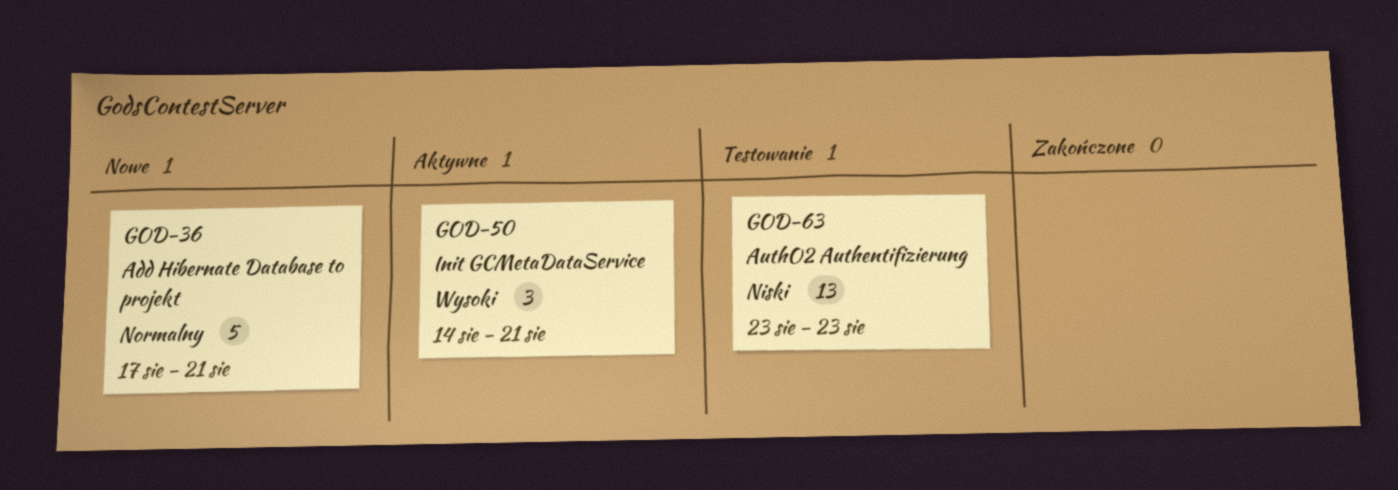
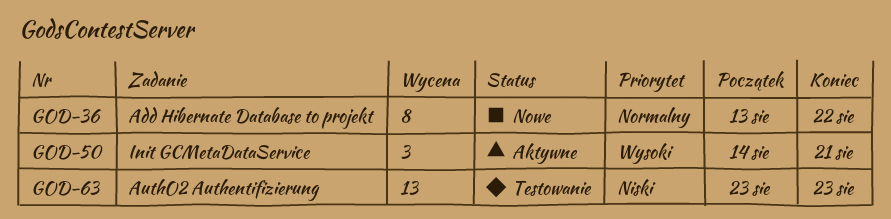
GOD-36, estimate: 5 -> 8
GOD-36, start: Aug 17 -> Aug 13
GOD-36, due: Aug 21 -> Aug 22

